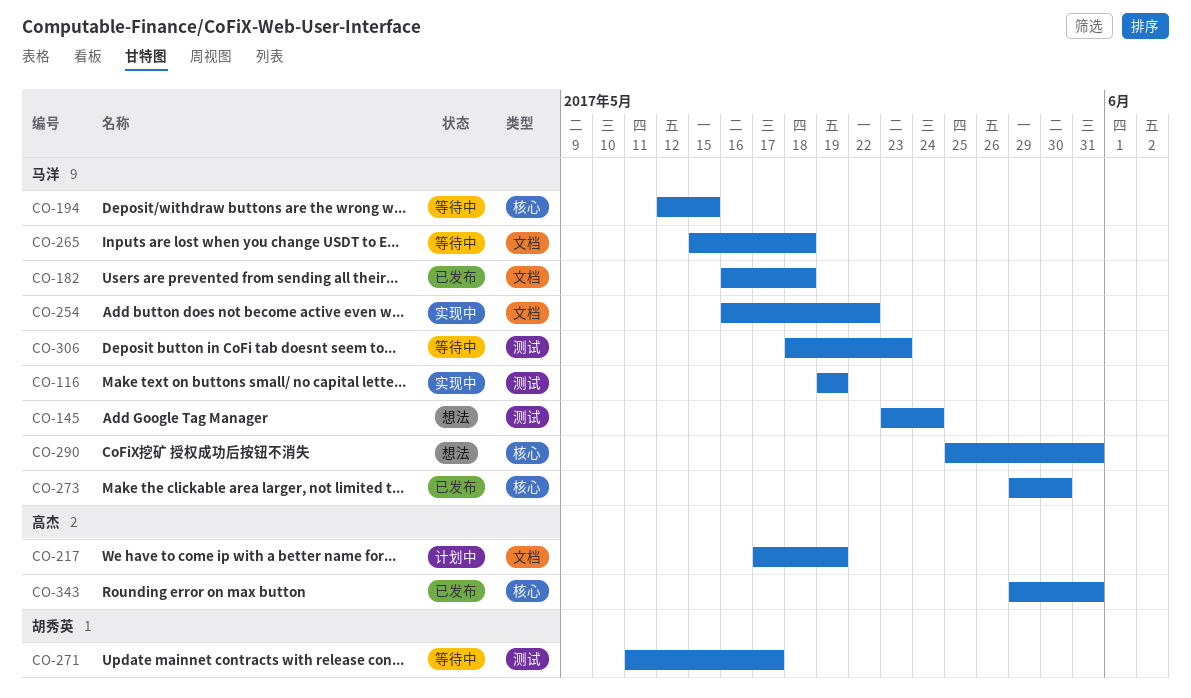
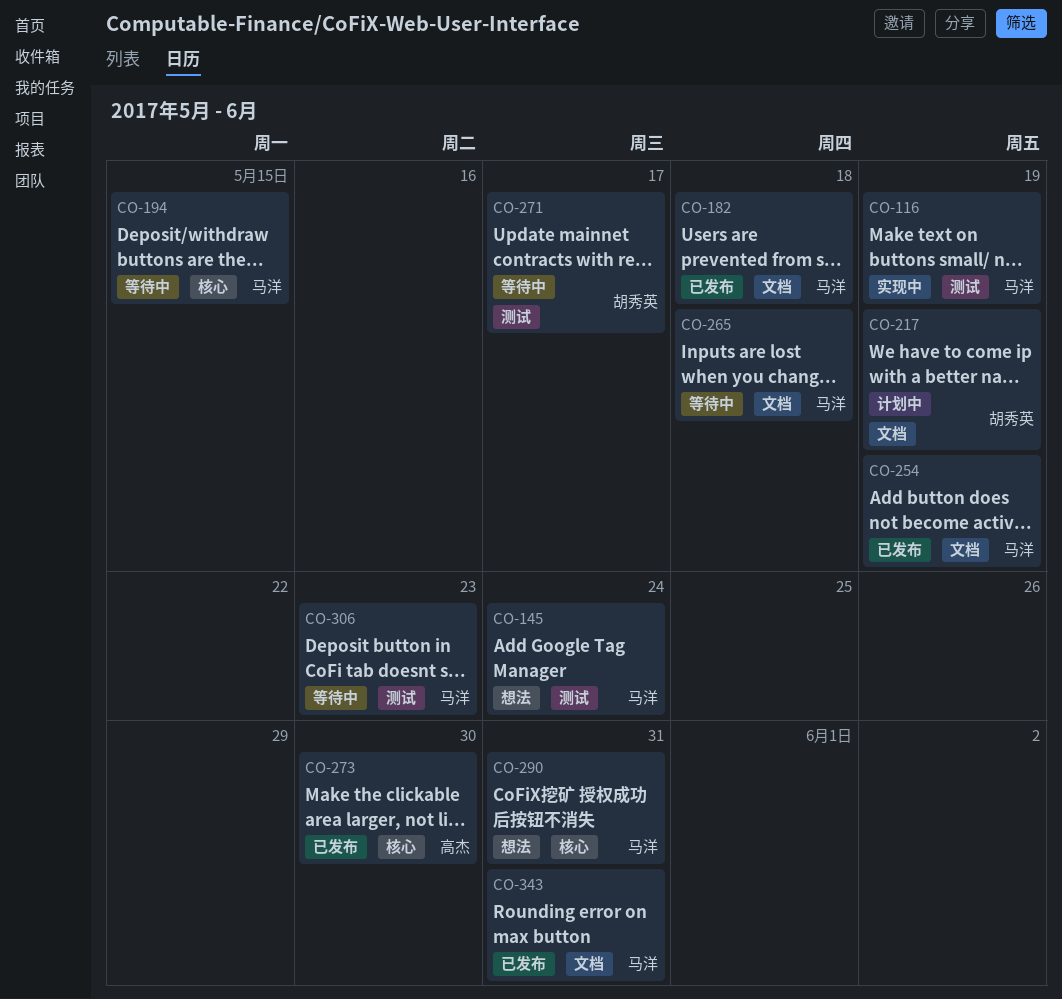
CO-217, owner: 高杰 -> 胡秀英
CO-254, status: 实现中 -> 已发布
CO-254, due: May 22 -> May 19
CO-273, owner: 马洋 -> 高杰
CO-343, owner: 高杰 -> 马洋
CO-343, label: 核心 -> 文档

